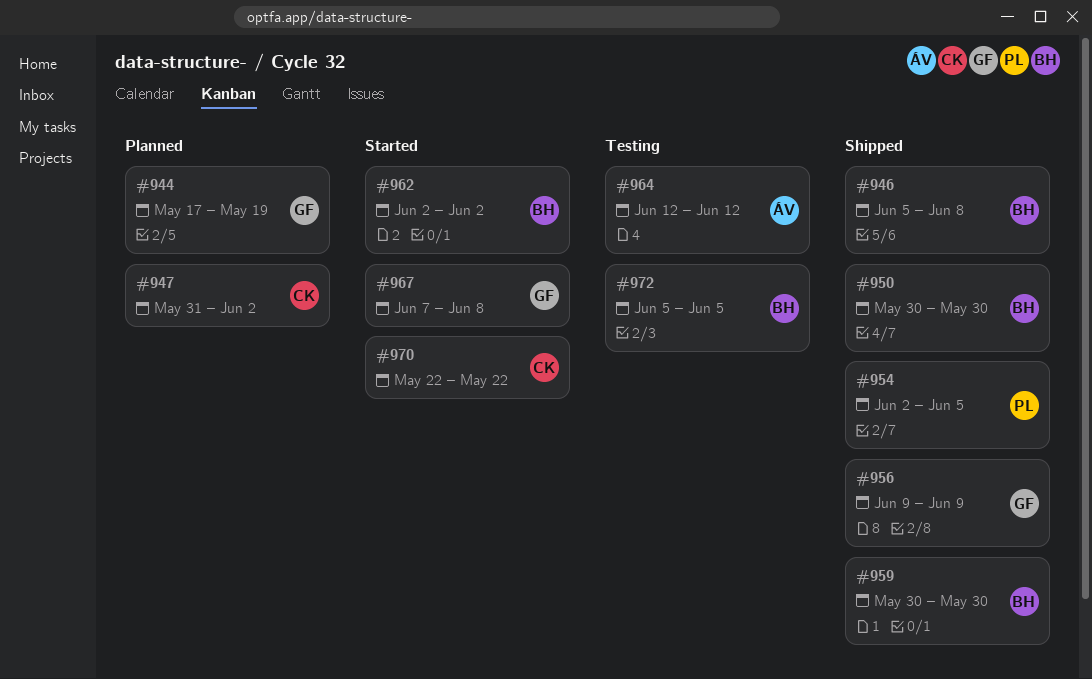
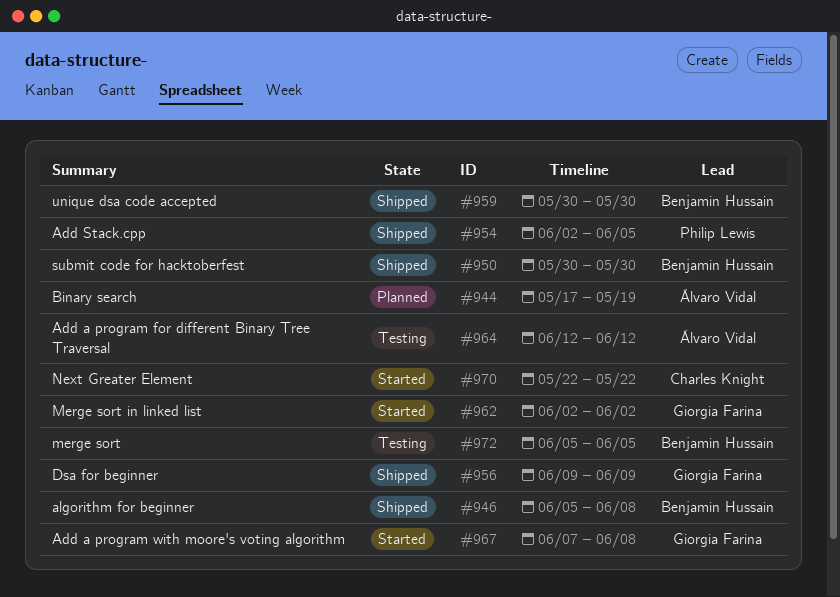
#944, owner: Giorgia Farina -> Álvaro Vidal
#947: present -> none
#962, owner: Benjamin Hussain -> Giorgia Farina

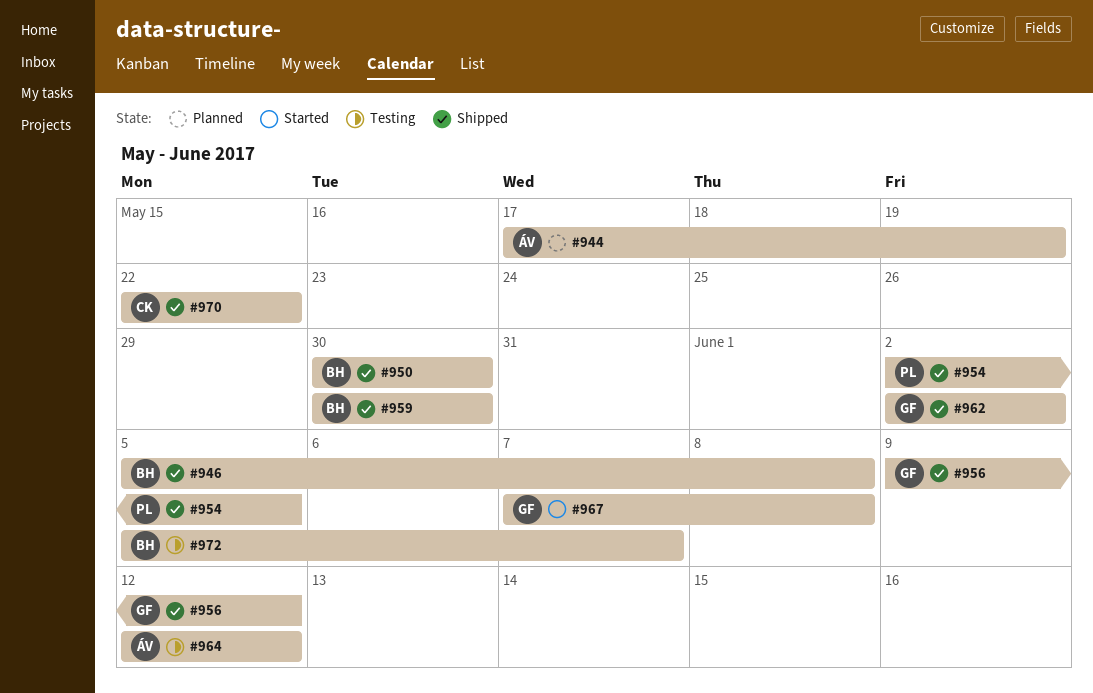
#956, due: Jun 9 -> Jun 12
#962, status: Started -> Shipped
#970, status: Started -> Shipped
#972, due: Jun 5 -> Jun 7

